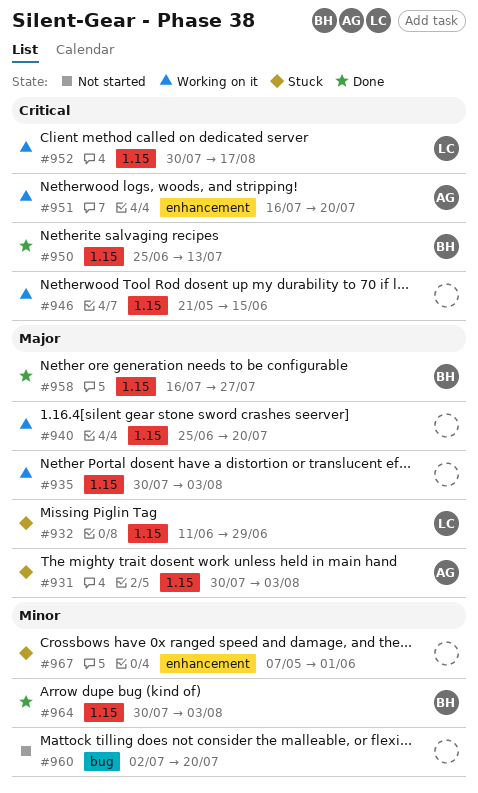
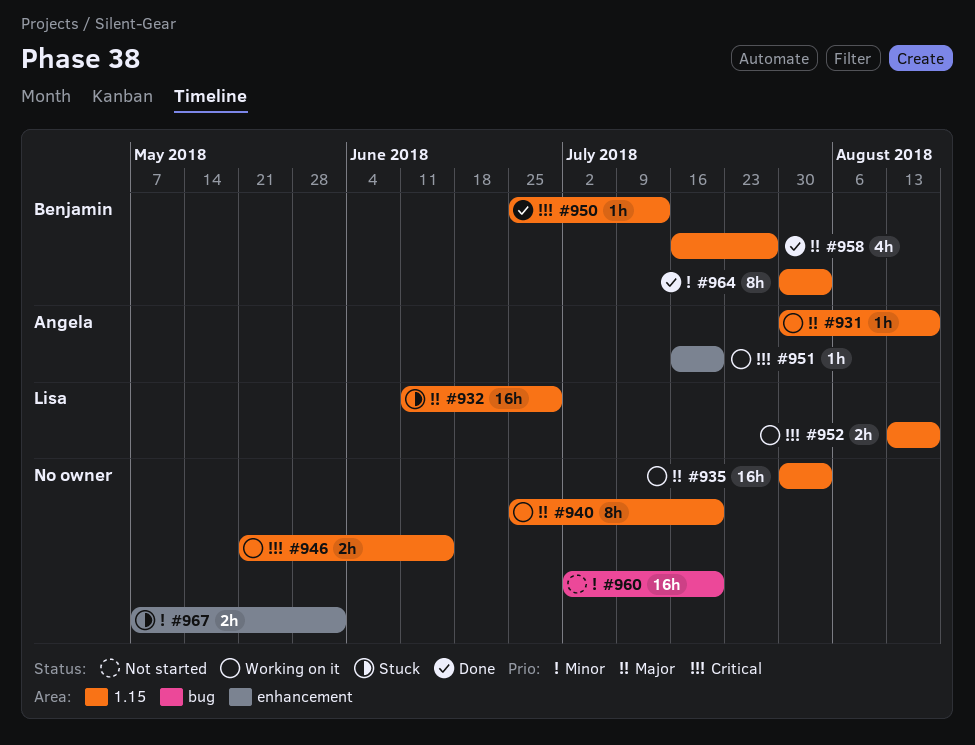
#931, status: Stuck -> Working on it
#931, due: Aug 3 -> Aug 17
#952, start: Jul 30 -> Aug 13

